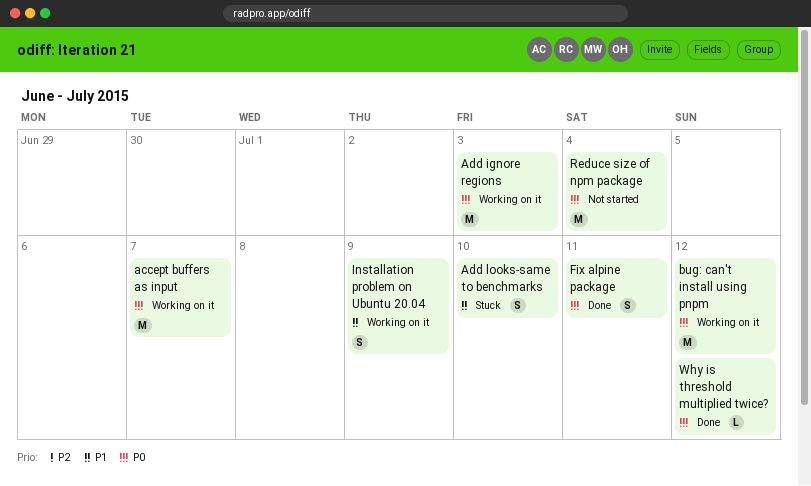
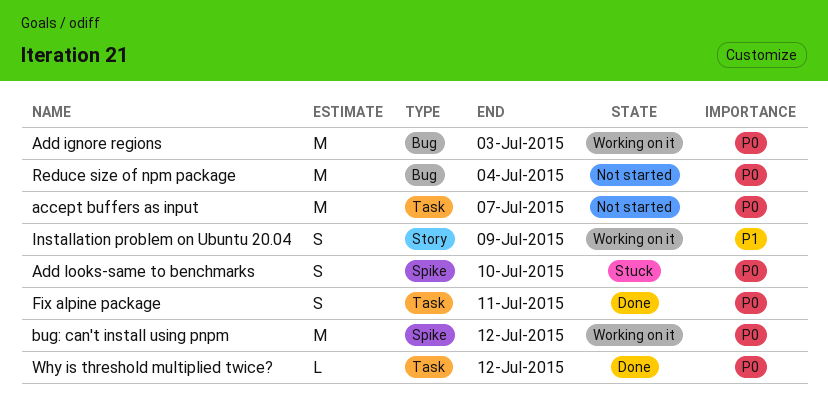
accept buffers as input, status: Working on it -> Not started
Add looks-same to benchmarks, priority: P1 -> P0

